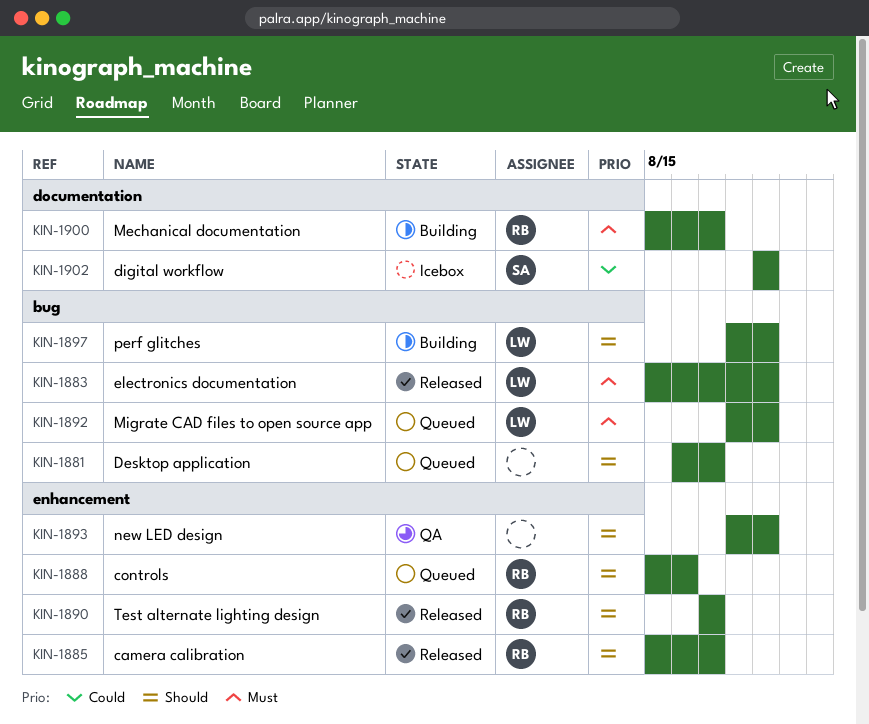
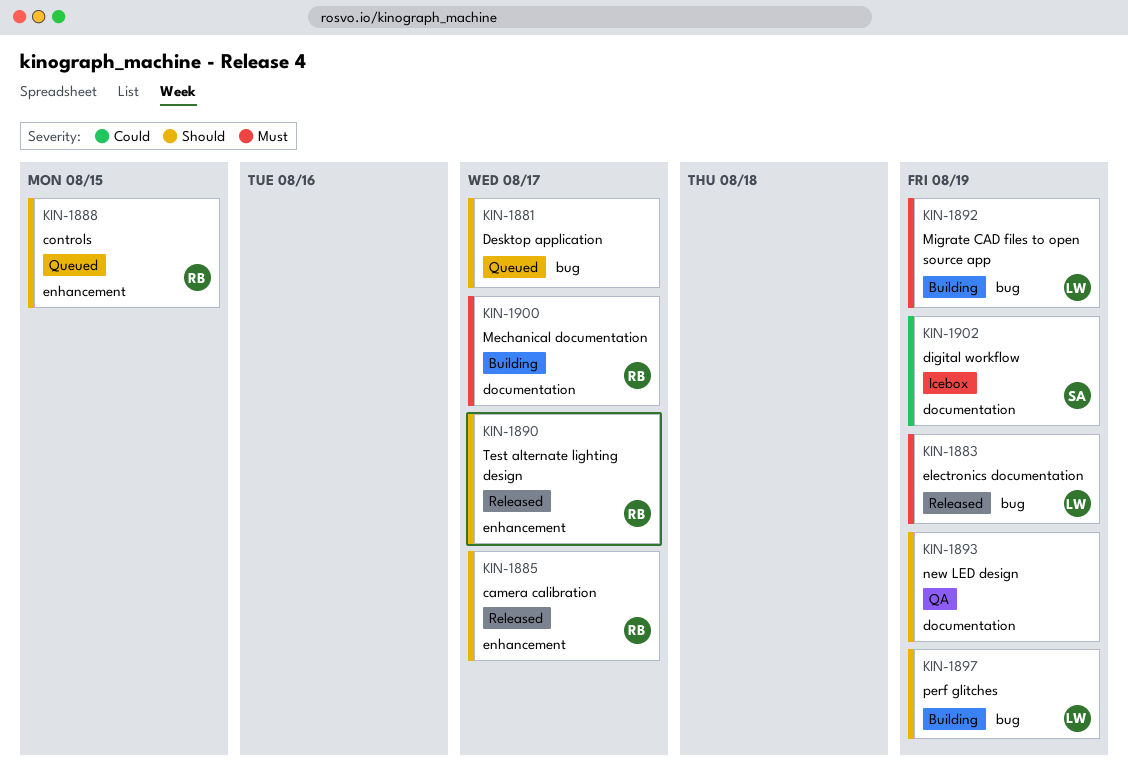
KIN-1888, due: Aug 16 -> Aug 15
KIN-1892, status: Queued -> Building
KIN-1893, label: enhancement -> documentation

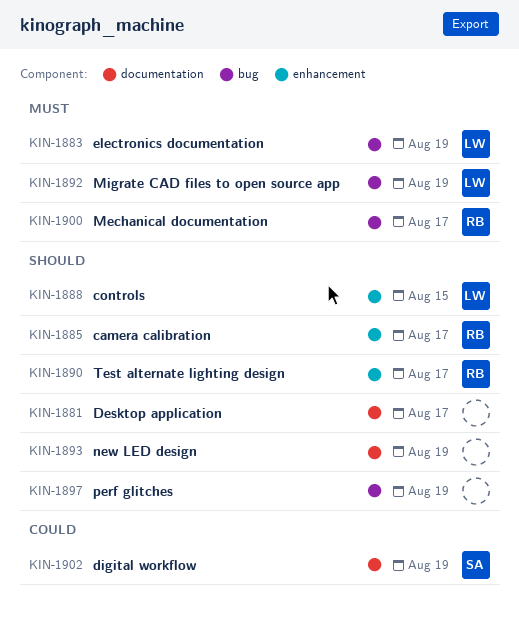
KIN-1881, label: bug -> documentation
KIN-1888, owner: RB -> LW
KIN-1897, owner: LW -> none
KIN-1900, label: documentation -> bug

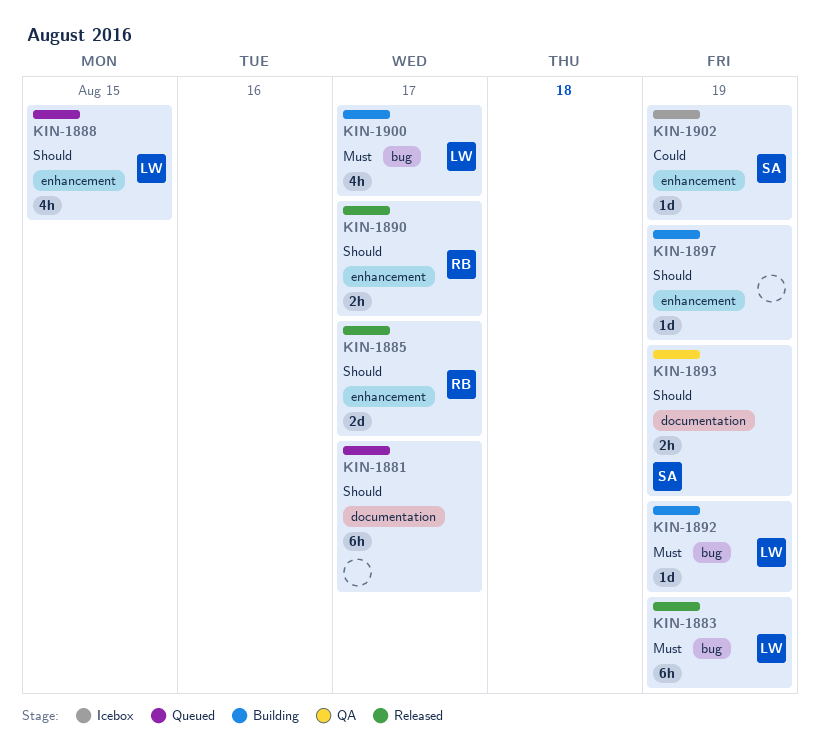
KIN-1893, owner: none -> SA
KIN-1897, label: bug -> enhancement
KIN-1900, owner: RB -> LW
KIN-1902, label: documentation -> enhancement

